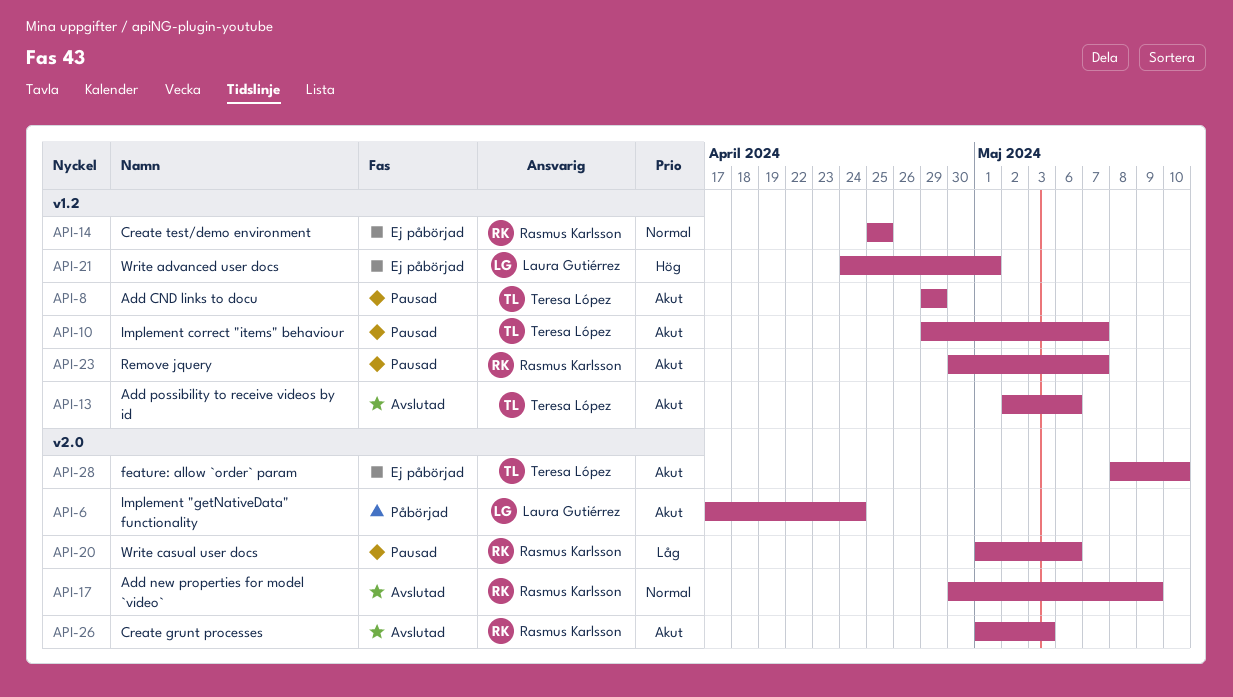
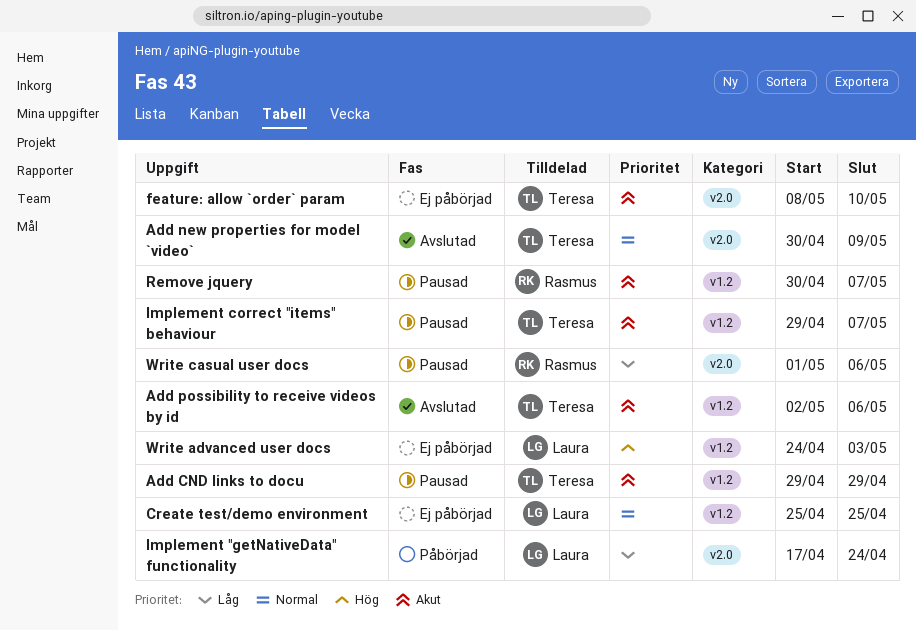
Add new properties for model `video`, owner: Rasmus Karlsson -> Teresa López
Create grunt processes: present -> none
Create test/demo environment, owner: Rasmus Karlsson -> Laura Gutiérrez
Implement "getNativeData" functionality, priority: Akut -> Låg
Write advanced user docs, due: May 1 -> May 3

